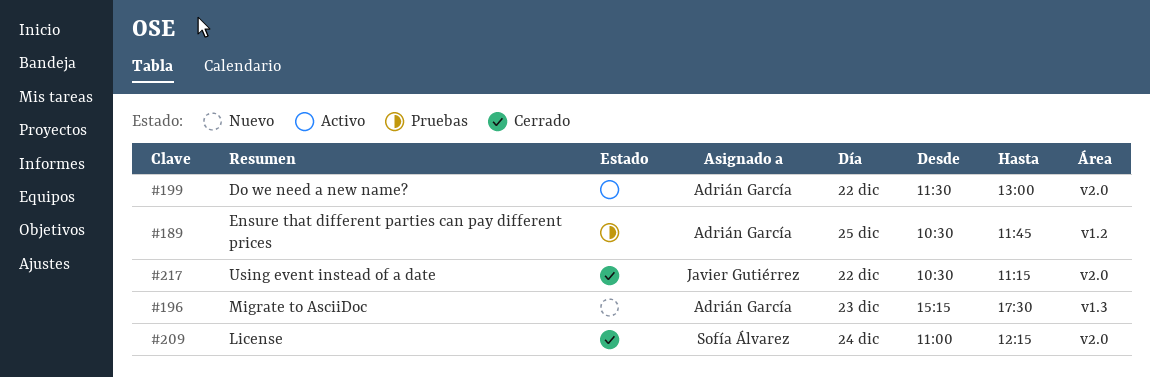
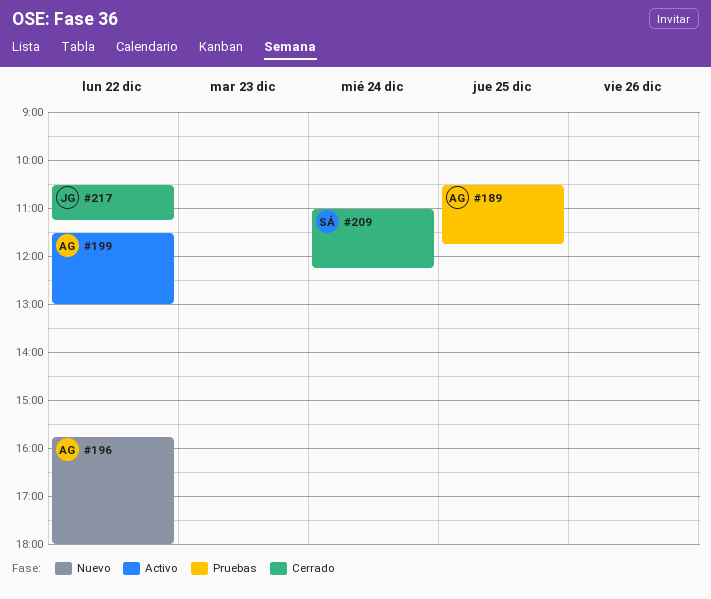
#196, day: Dec 23 -> Dec 22
#196, begins: 15:15 -> 15:45
#196, ends: 17:30 -> 18:00

